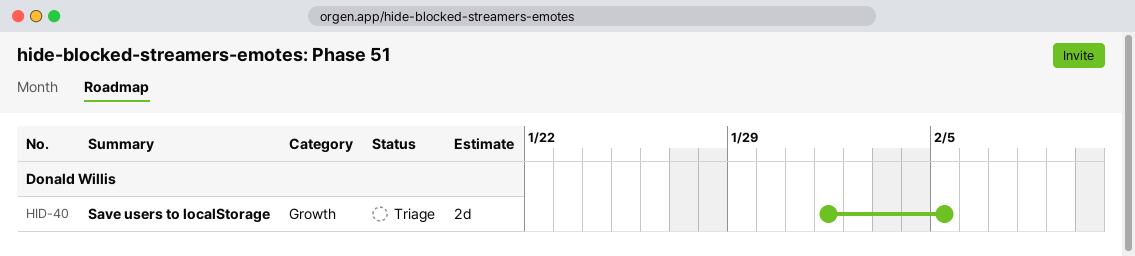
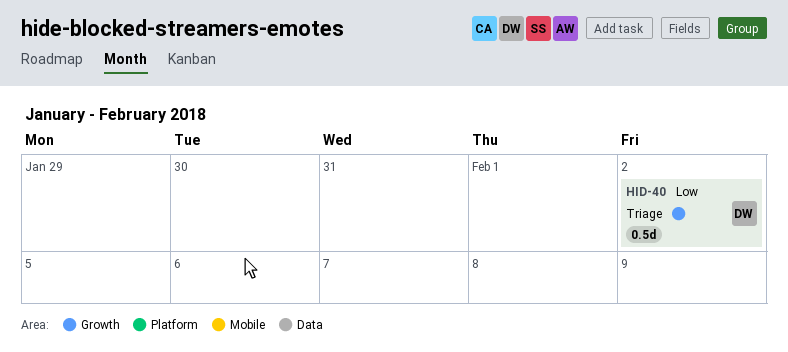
HID-40, estimate: 2d -> 0.5d
HID-40, due: Feb 5 -> Feb 2

